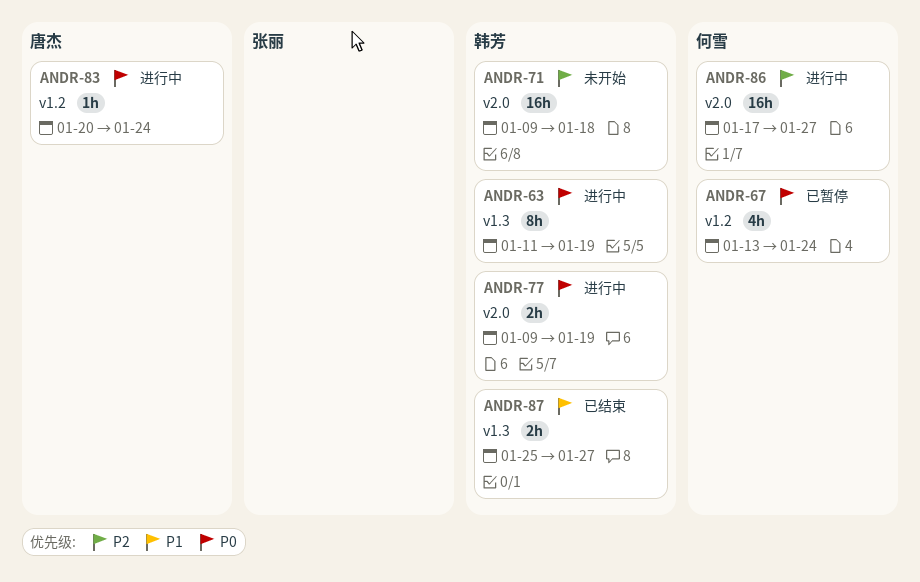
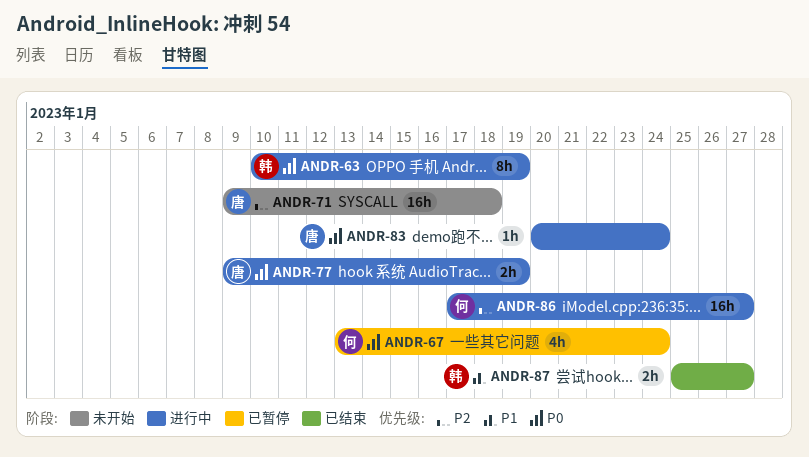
ANDR-63, start: Jan 11 -> Jan 10
ANDR-71, owner: 韩芳 -> 唐杰
ANDR-77, owner: 韩芳 -> 唐杰

